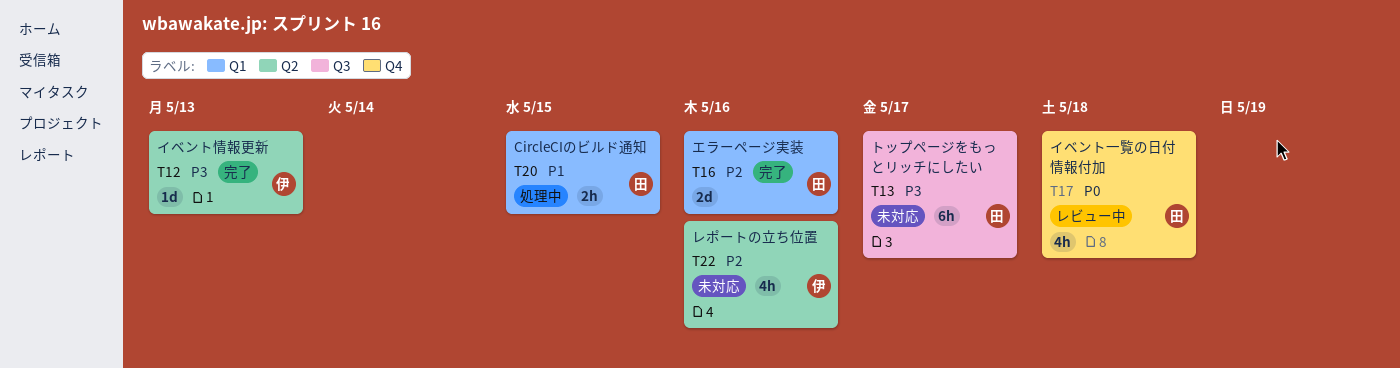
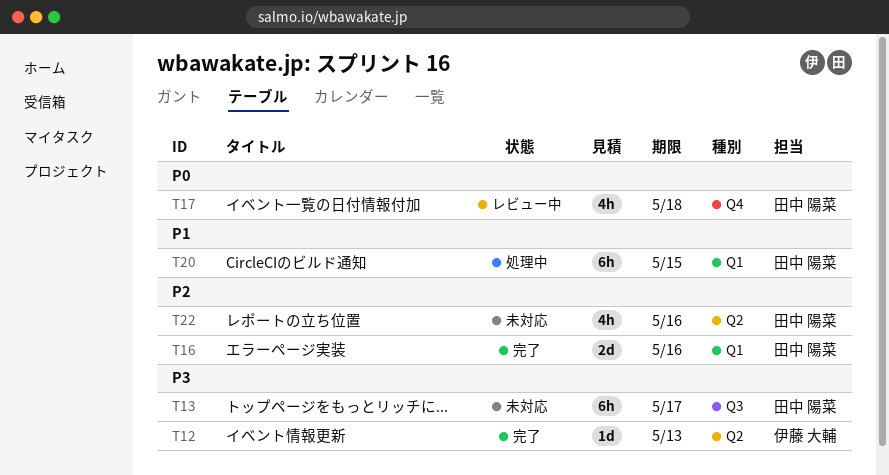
T20, estimate: 2h -> 6h
T22, owner: 伊藤 大輔 -> 田中 陽菜

